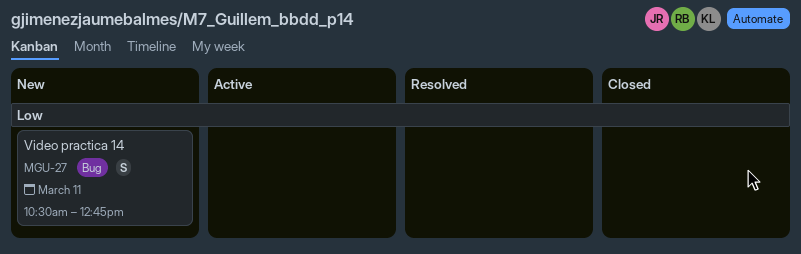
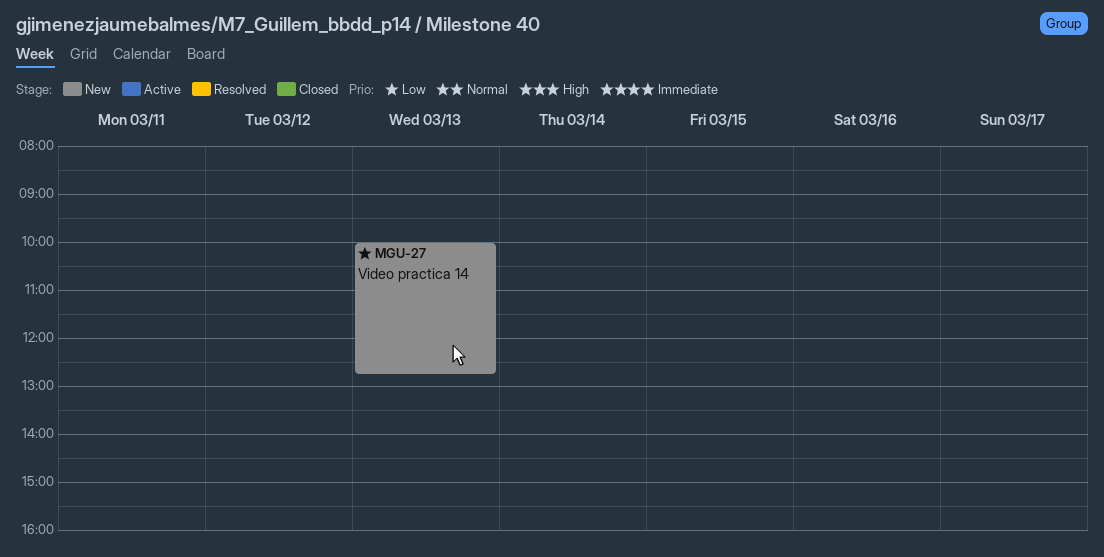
MGU-27, day: Mar 11 -> Mar 13
MGU-27, begins: 10:30 -> 10:00

